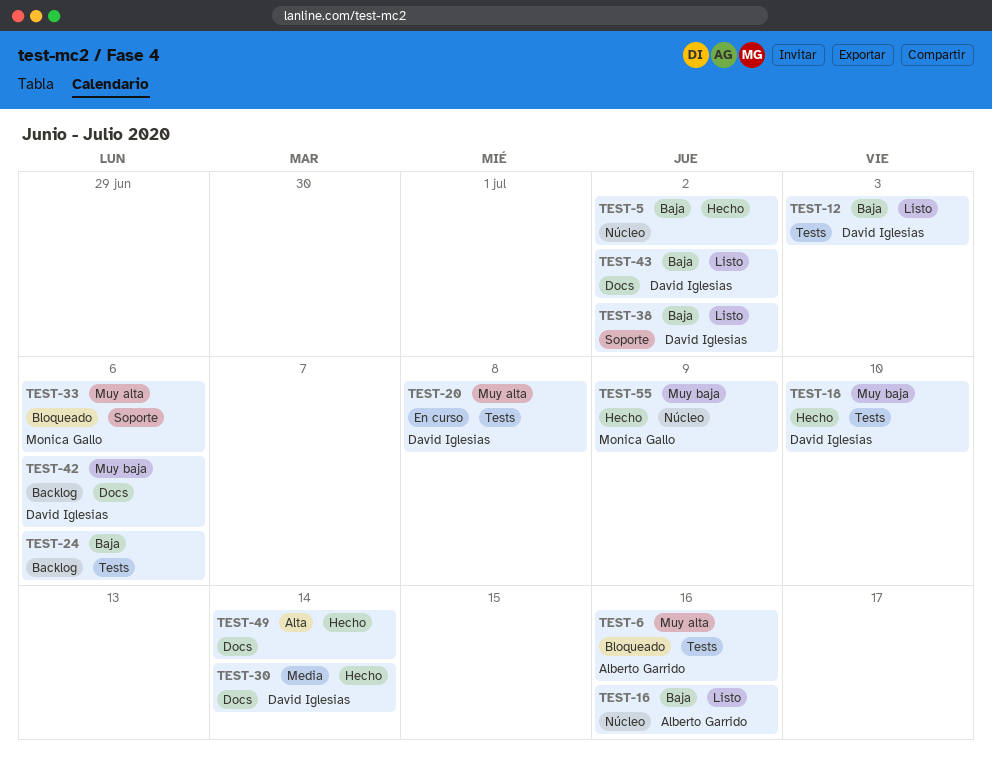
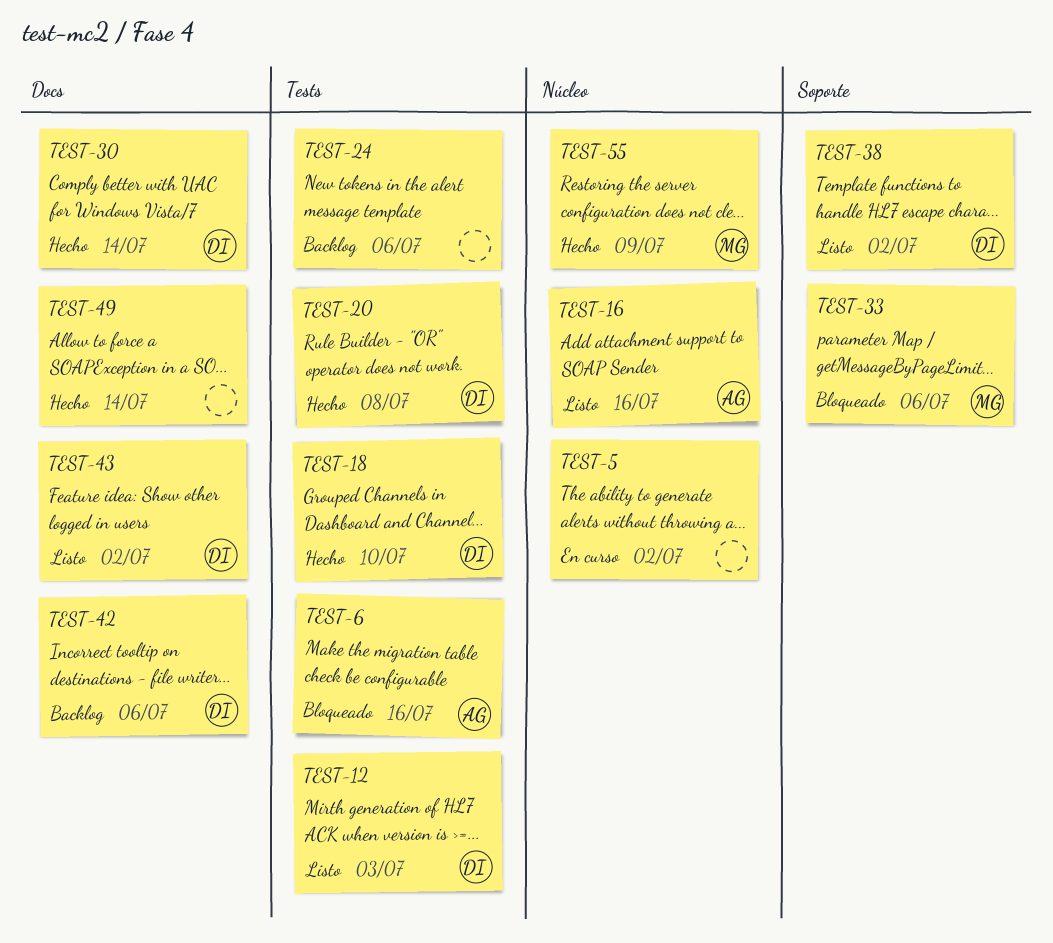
TEST-5, status: Hecho -> En curso
TEST-20, status: En curso -> Hecho

